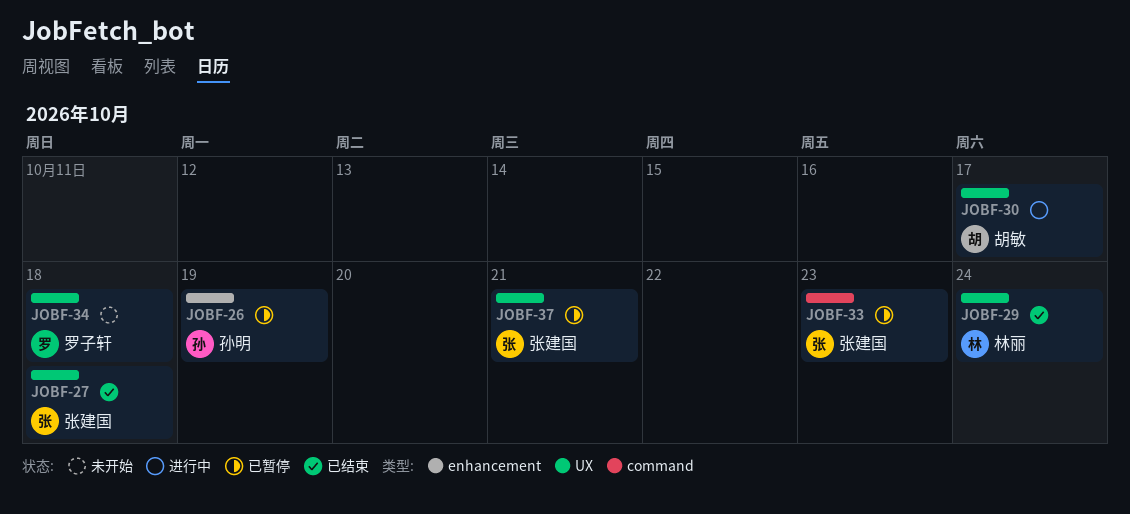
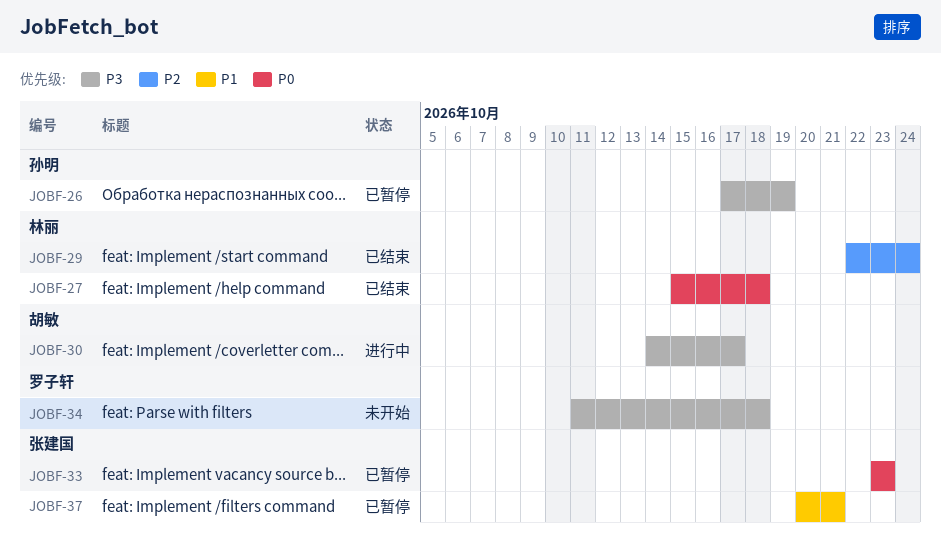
JOBF-27, owner: 张建国 -> 林丽

